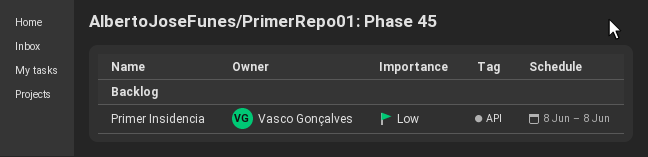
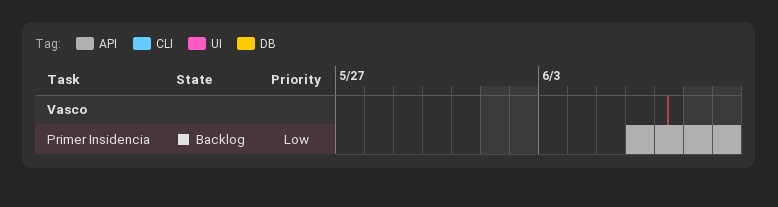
Primer Insidencia, start: Jun 8 -> Jun 6
Primer Insidencia, due: Jun 8 -> Jun 9

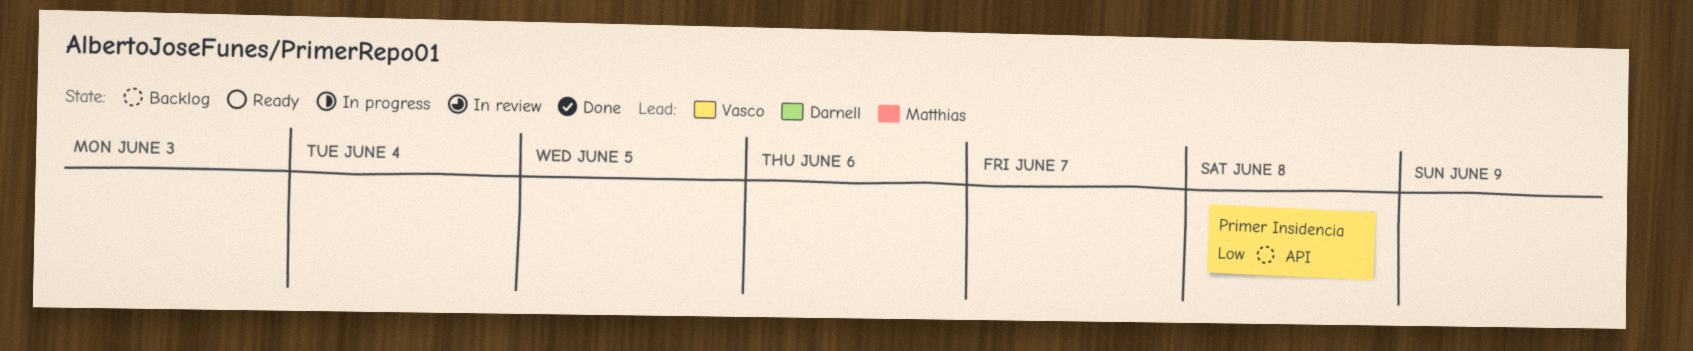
Primer Insidencia, due: Jun 9 -> Jun 8

